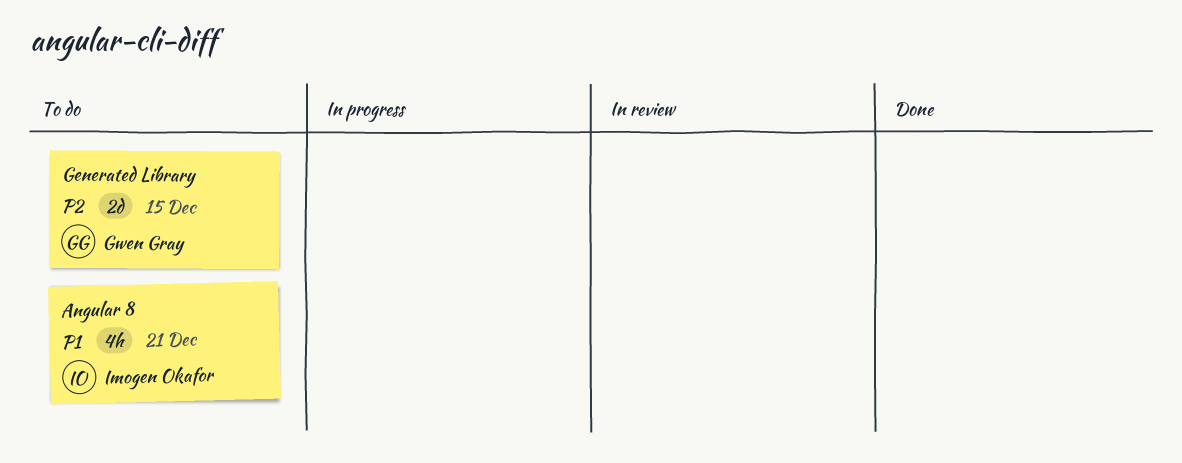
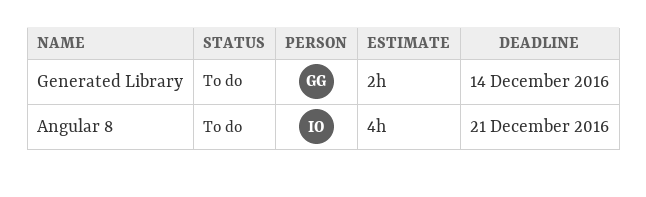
Generated Library, estimate: 2d -> 2h
Generated Library, due: Dec 15 -> Dec 14

